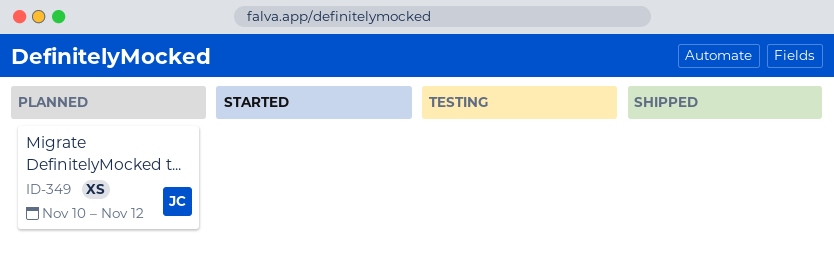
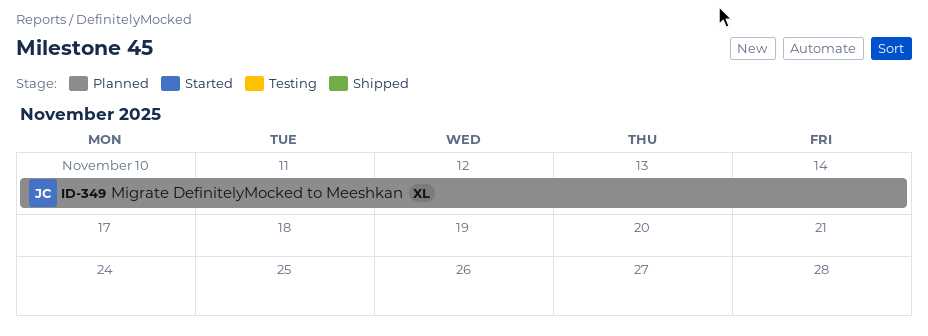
ID-349, estimate: XS -> XL
ID-349, due: Nov 12 -> Nov 14

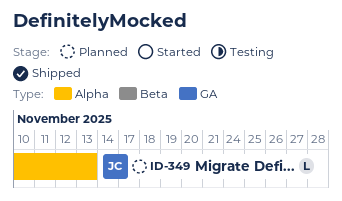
ID-349, estimate: XL -> L
ID-349, due: Nov 14 -> Nov 13

